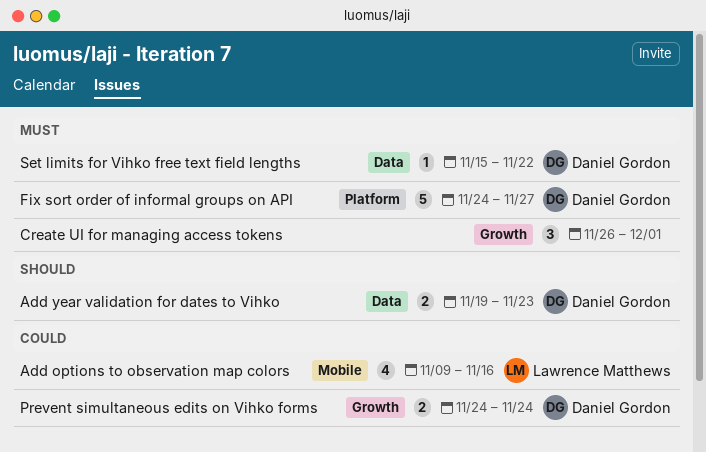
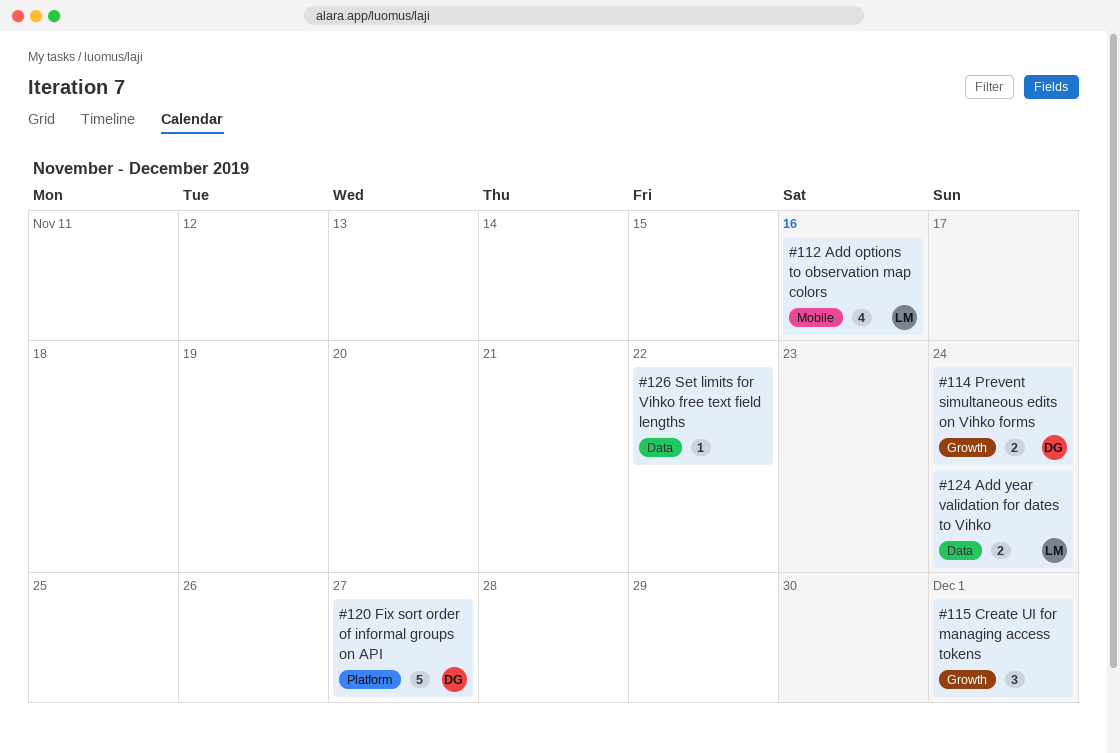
Add year validation for dates to Vihko, owner: Daniel Gordon -> Lawrence Matthews
Add year validation for dates to Vihko, due: Nov 23 -> Nov 24
Set limits for Vihko free text field lengths, owner: Daniel Gordon -> none

